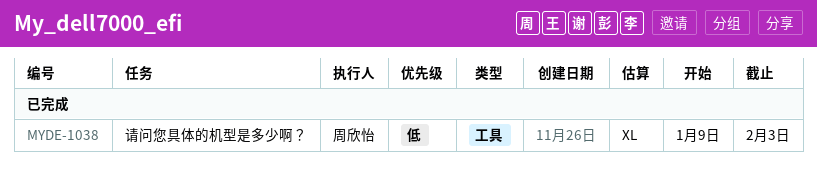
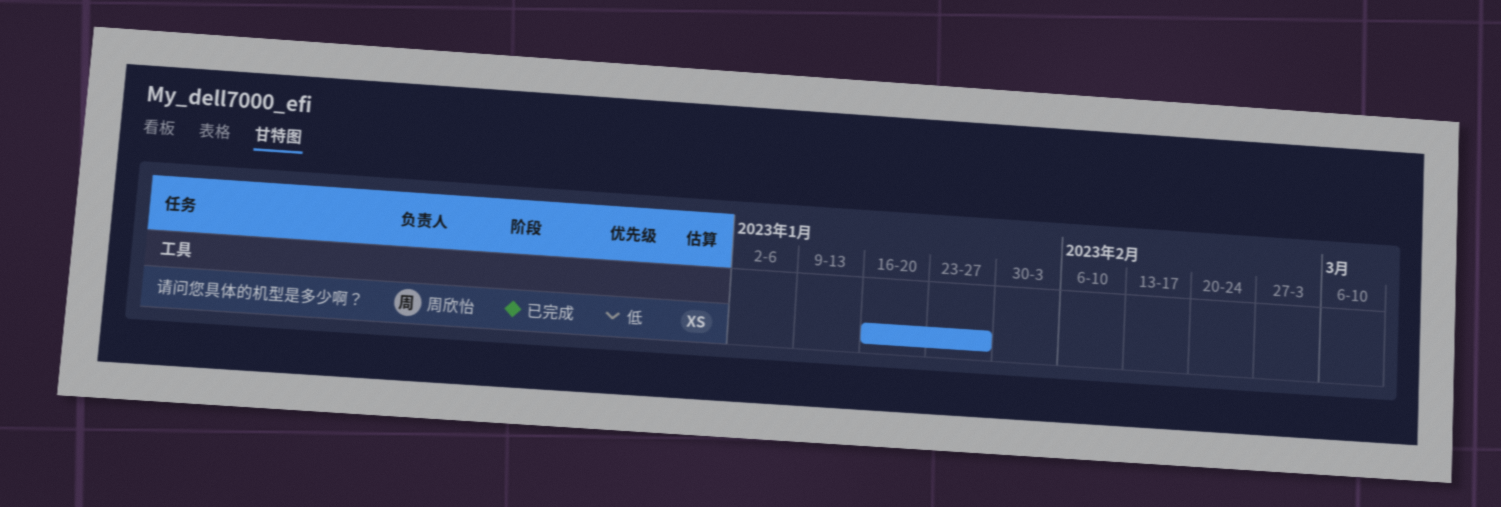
请问您具体的机型是多少啊？, estimate: XL -> XS
请问您具体的机型是多少啊？, start: Jan 9 -> Jan 16
请问您具体的机型是多少啊？, due: Feb 3 -> Jan 27

